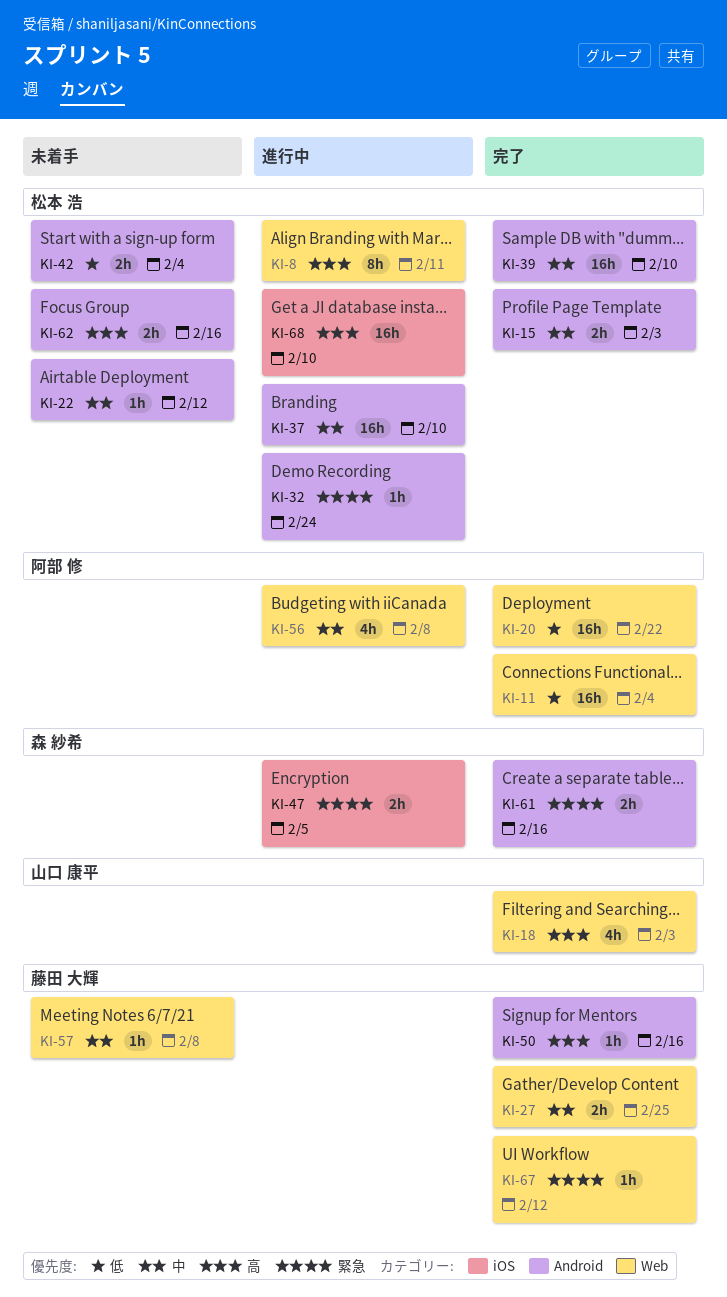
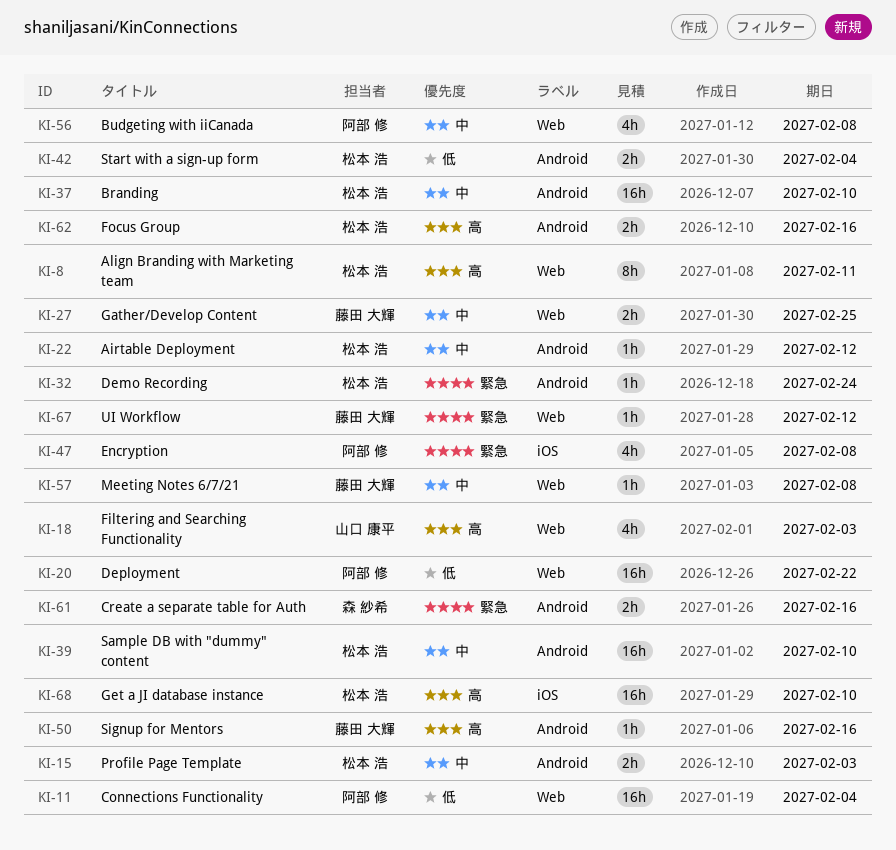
KI-47, owner: 森 紗希 -> 阿部 修
KI-47, estimate: 2h -> 4h
KI-47, due: Feb 5 -> Feb 8

